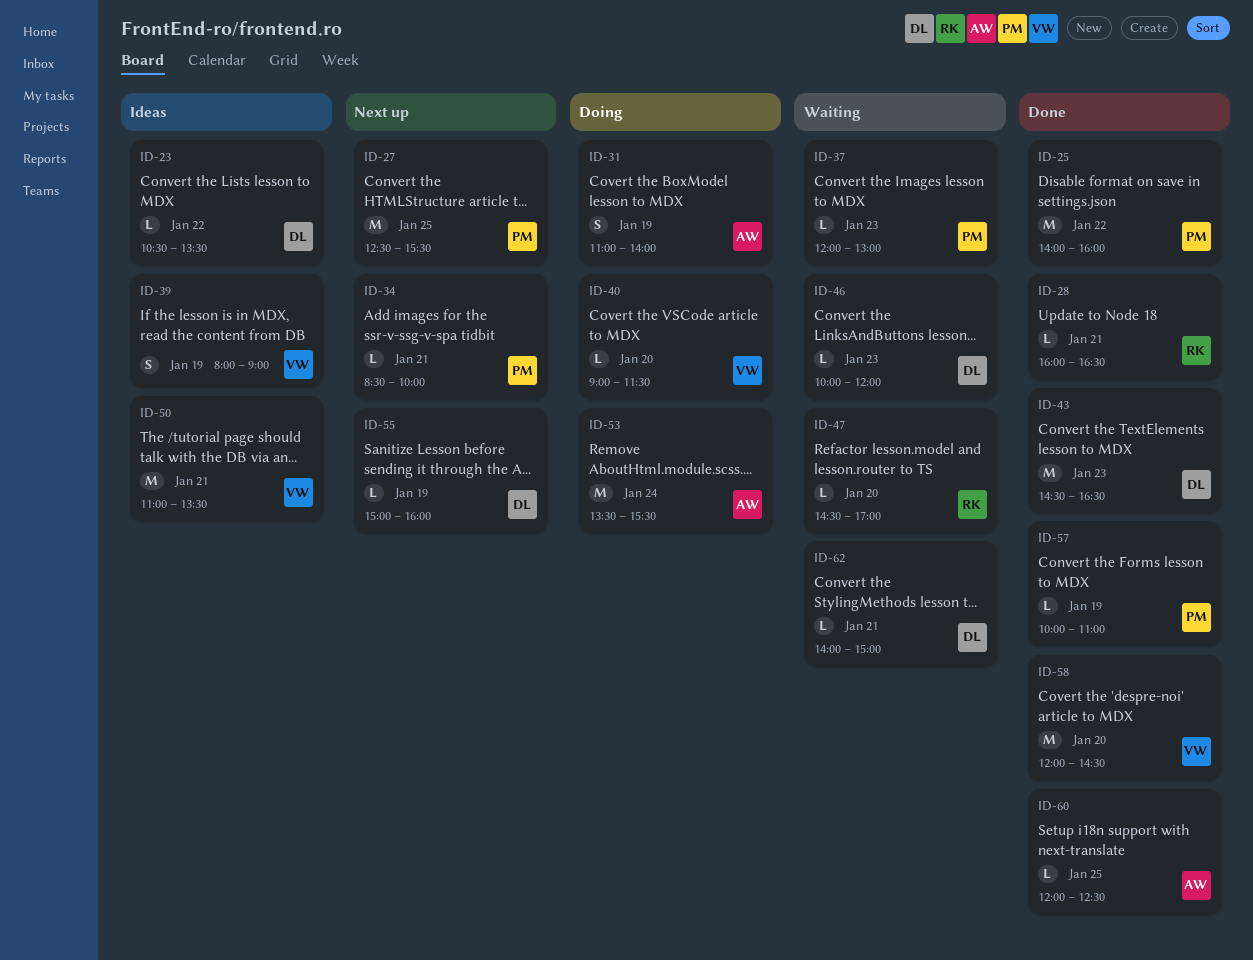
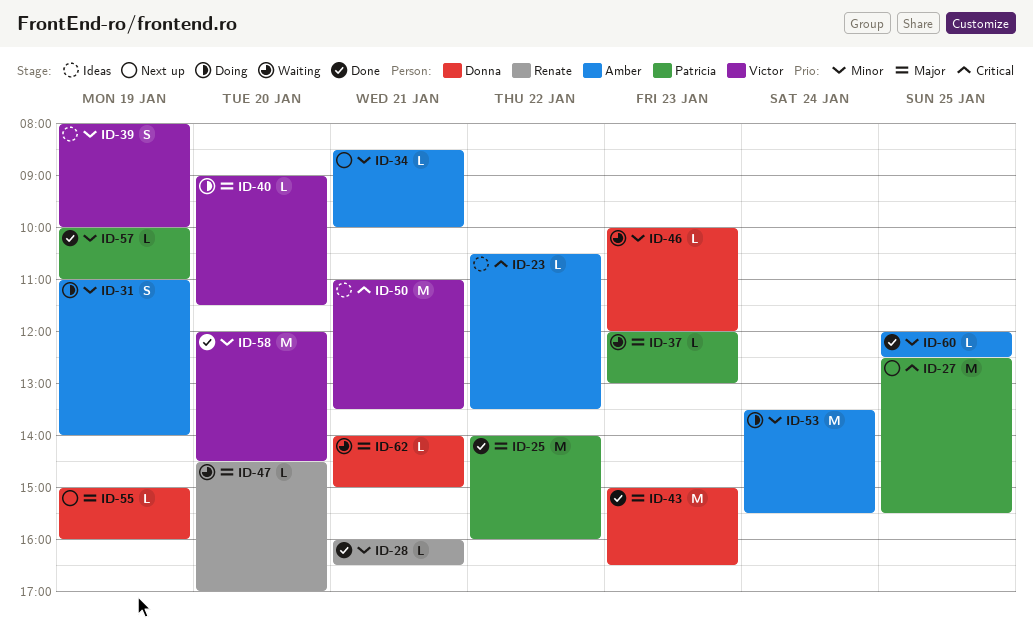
ID-23, owner: Donna -> Amber
ID-34, owner: Patricia -> Amber
ID-39, ends: 09:00 -> 10:00
ID-43, begins: 14:30 -> 15:00

